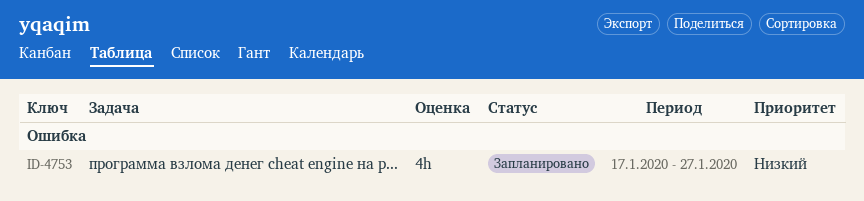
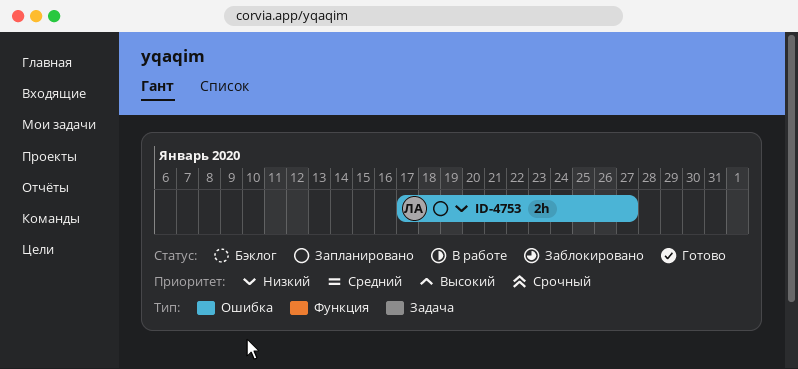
ID-4753, estimate: 4h -> 2h

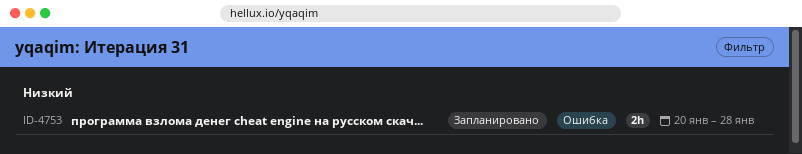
ID-4753, start: Jan 17 -> Jan 20
ID-4753, due: Jan 27 -> Jan 28

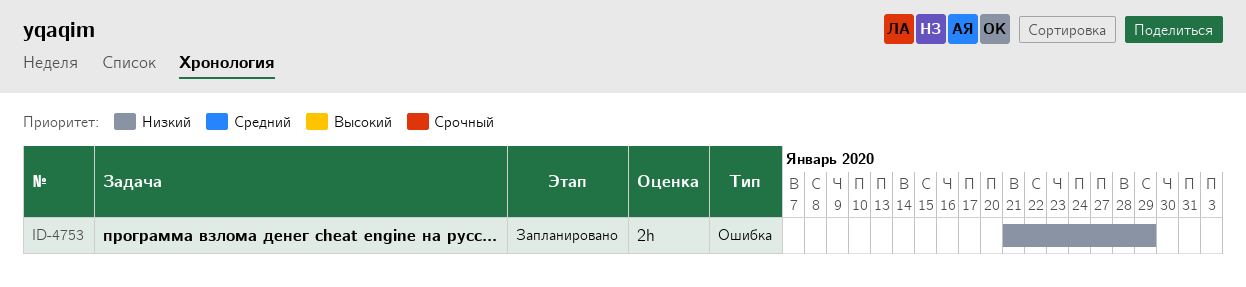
ID-4753, start: Jan 20 -> Jan 21
ID-4753, due: Jan 28 -> Jan 29

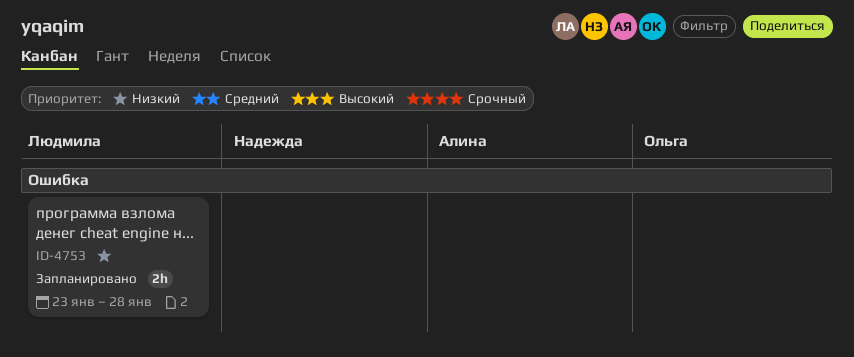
ID-4753, start: Jan 21 -> Jan 23
ID-4753, due: Jan 29 -> Jan 28

